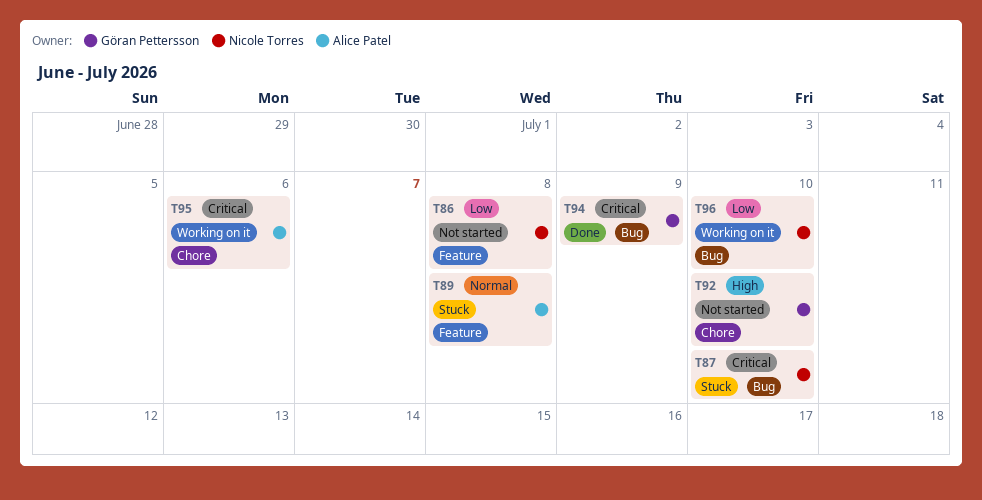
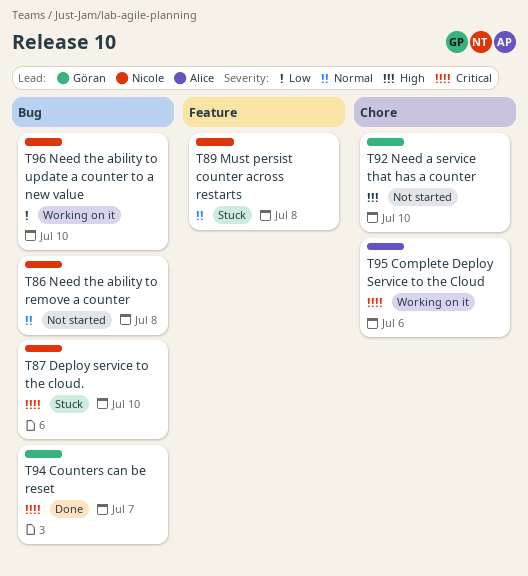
T86, priority: Low -> Normal
T86, label: Feature -> Bug
T89, owner: Alice Patel -> Nicole Torres
T94, due: Jul 9 -> Jul 7

